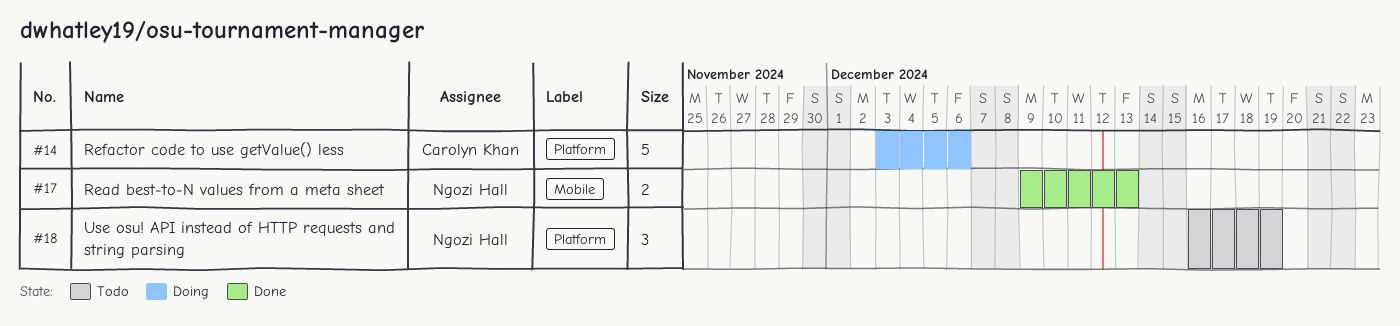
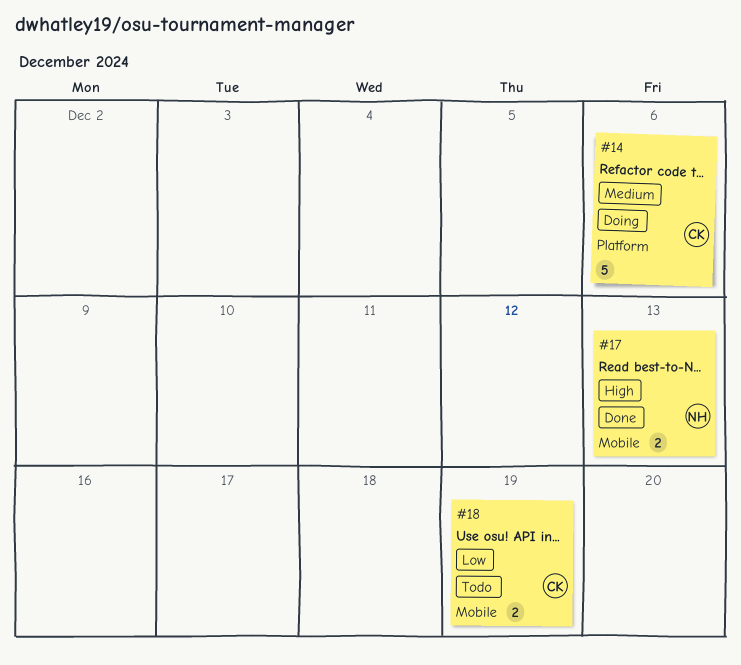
#18, owner: Ngozi Hall -> Carolyn Khan
#18, label: Platform -> Mobile
#18, estimate: 3 -> 2

